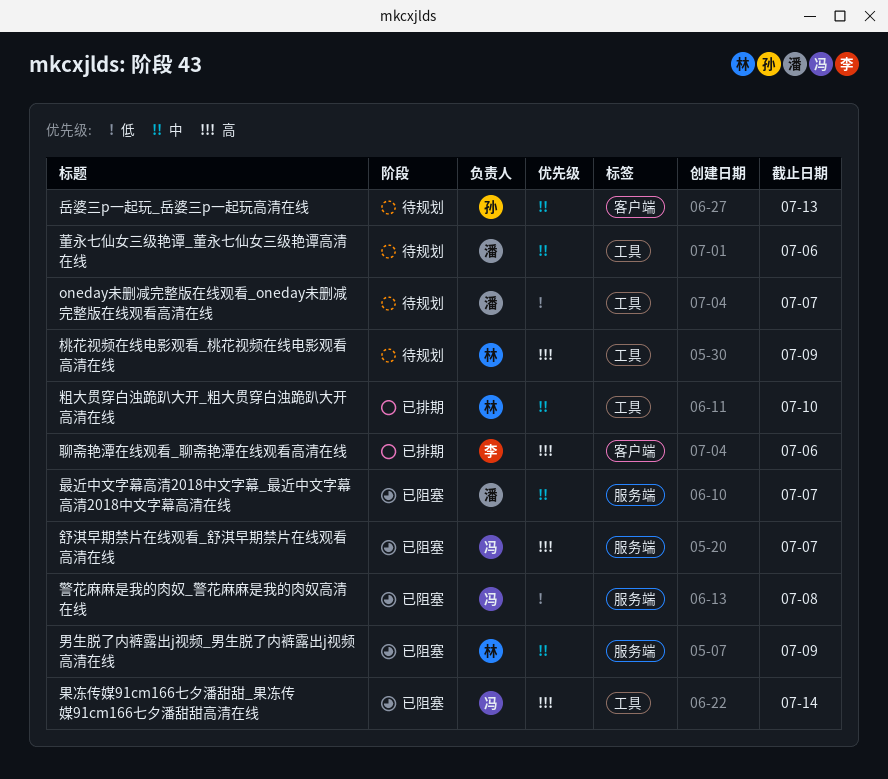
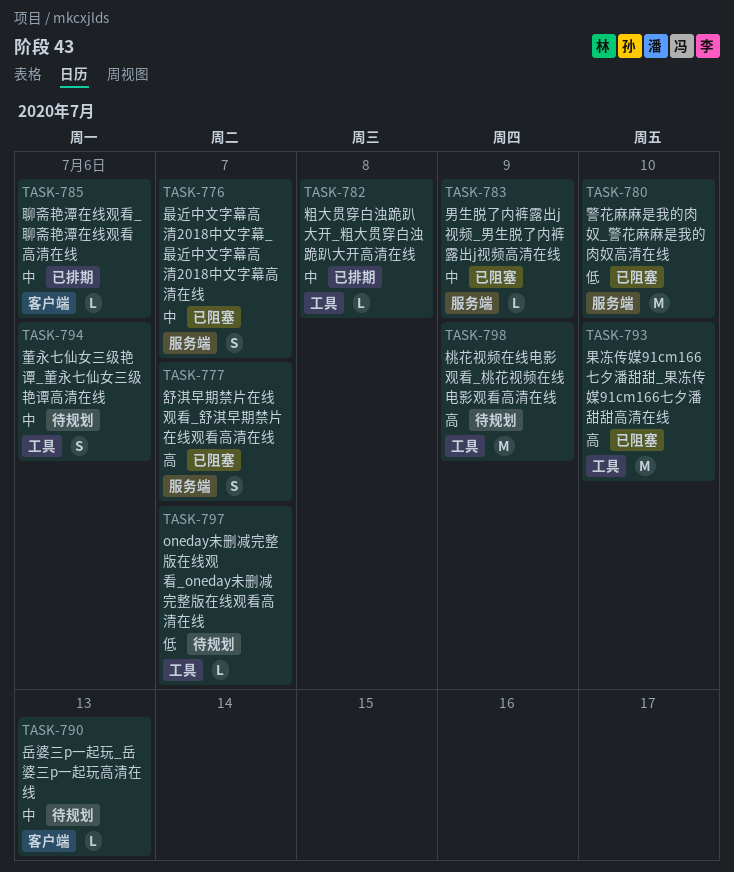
果冻传媒91cm166七夕潘甜甜_果冻传媒91cm166七夕潘甜甜高清在线, due: Jul 14 -> Jul 10
粗大贯穿白浊跪趴大开_粗大贯穿白浊跪趴大开高清在线, due: Jul 10 -> Jul 8
聊斋艳潭在线观看_聊斋艳潭在线观看高清在线, priority: 高 -> 中
警花麻麻是我的肉奴_警花麻麻是我的肉奴高清在线, due: Jul 8 -> Jul 10

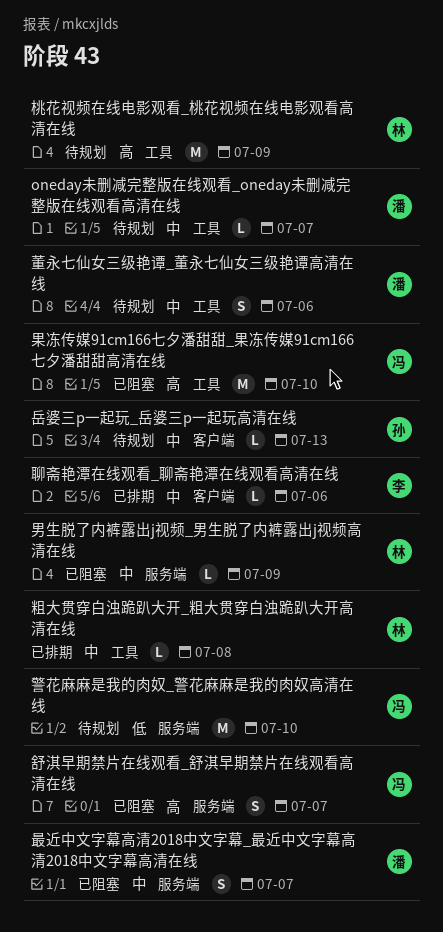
oneday未删减完整版在线观看_oneday未删减完整版在线观看高清在线, priority: 低 -> 中
警花麻麻是我的肉奴_警花麻麻是我的肉奴高清在线, status: 已阻塞 -> 待规划

